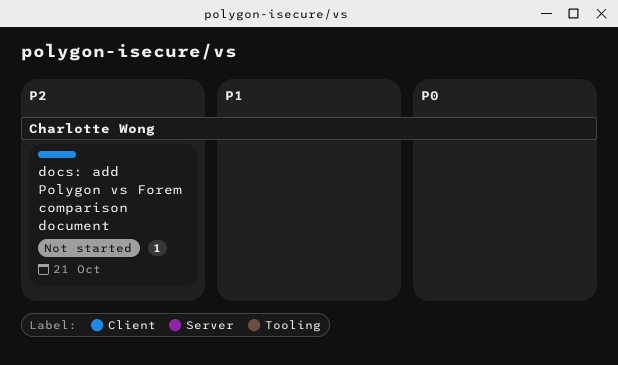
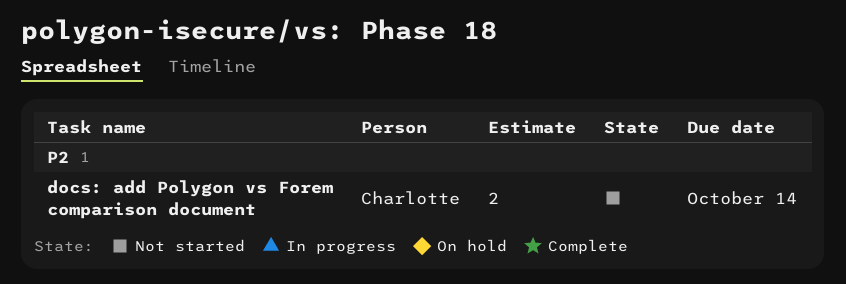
docs: add Polygon vs Forem comparison document, estimate: 1 -> 2
docs: add Polygon vs Forem comparison document, due: Oct 21 -> Oct 14

